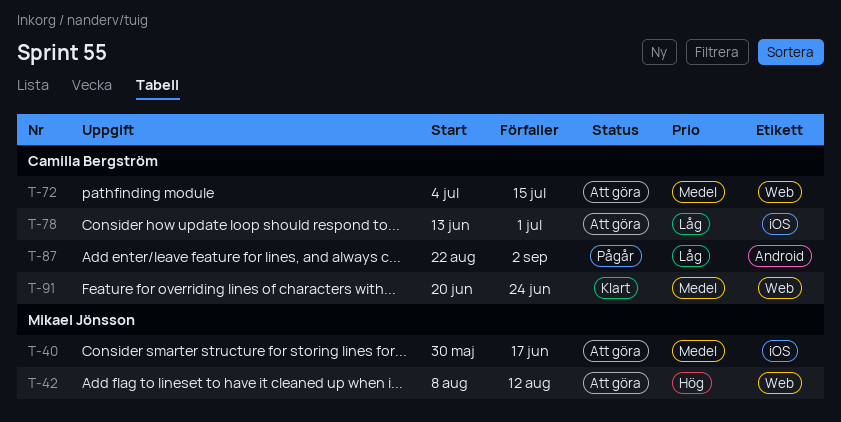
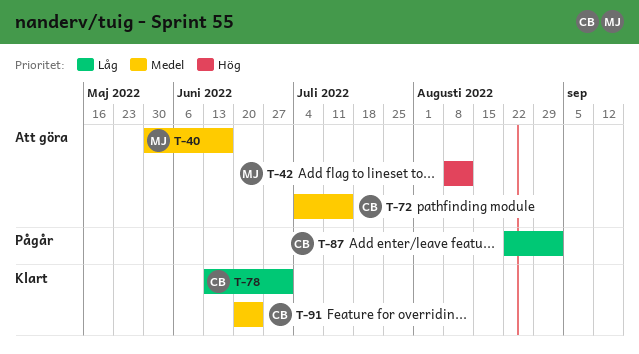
T-78, status: Att göra -> Klart

